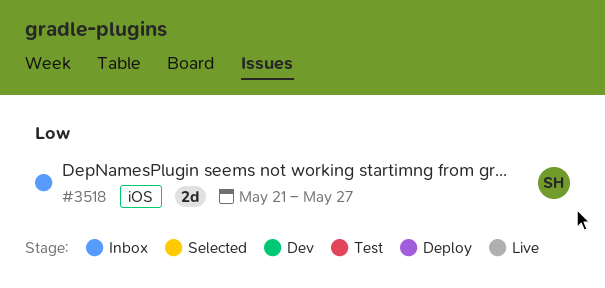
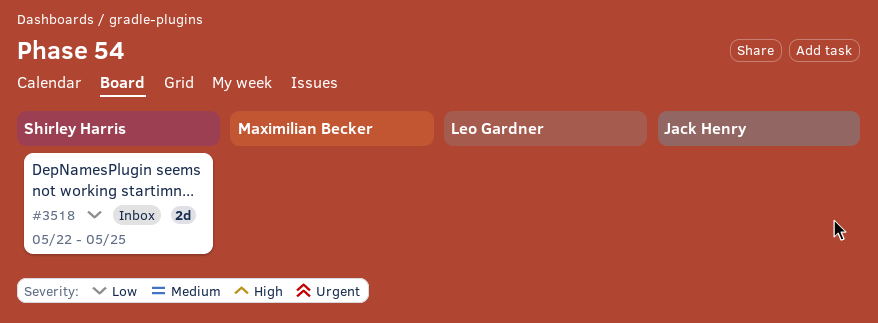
#3518, start: May 21 -> May 22
#3518, due: May 27 -> May 25

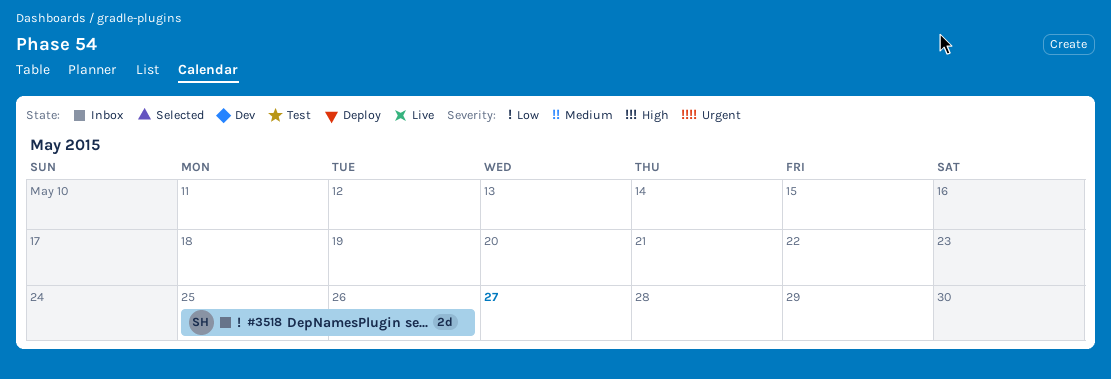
#3518, start: May 22 -> May 25
#3518, due: May 25 -> May 26

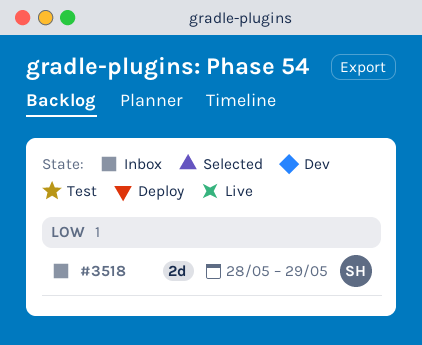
#3518, start: May 25 -> May 28
#3518, due: May 26 -> May 29

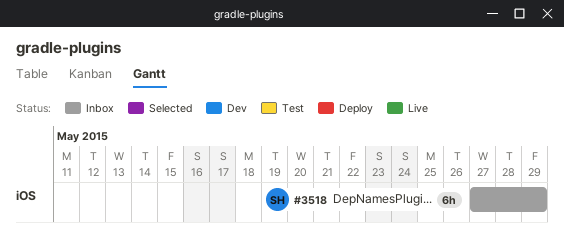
#3518, estimate: 2d -> 6h
#3518, start: May 28 -> May 27

